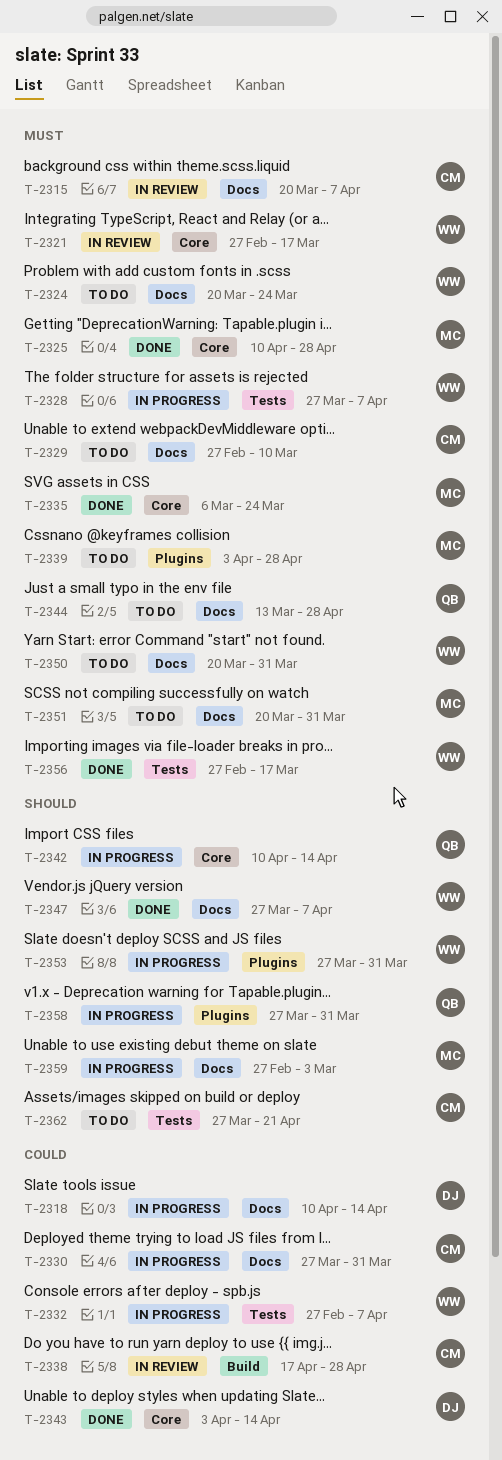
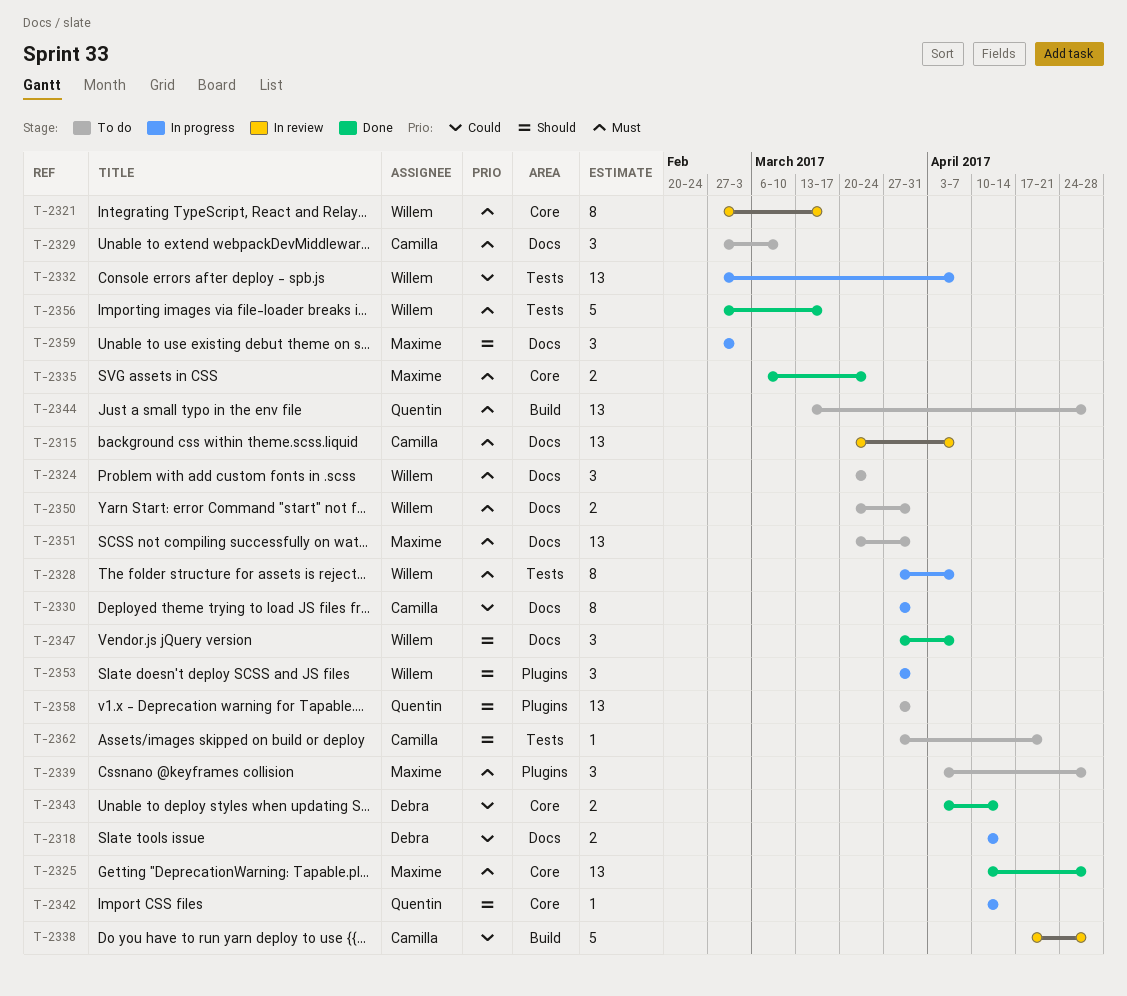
T-2344, label: Docs -> Build
T-2358, status: In progress -> To do

